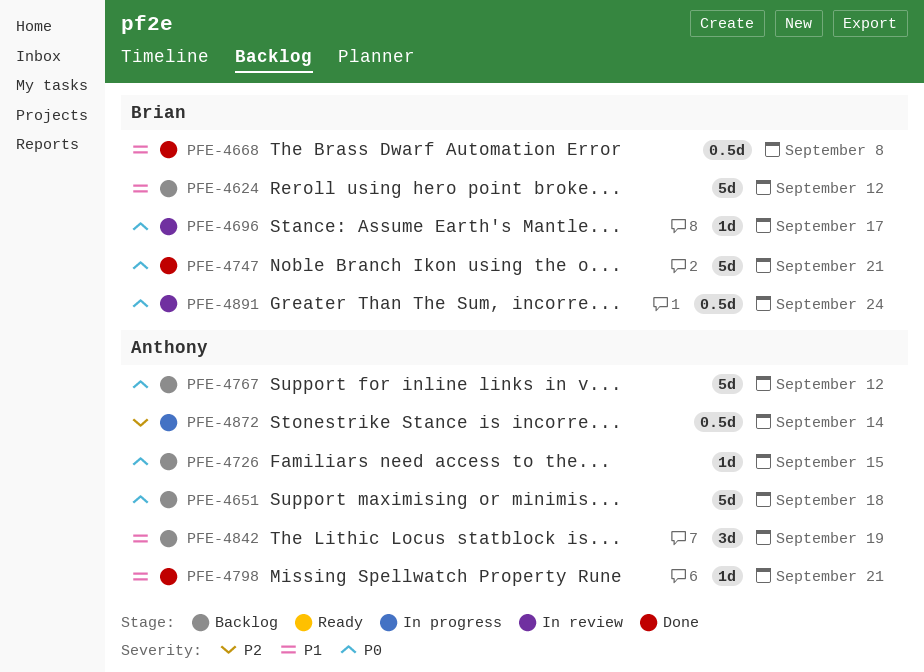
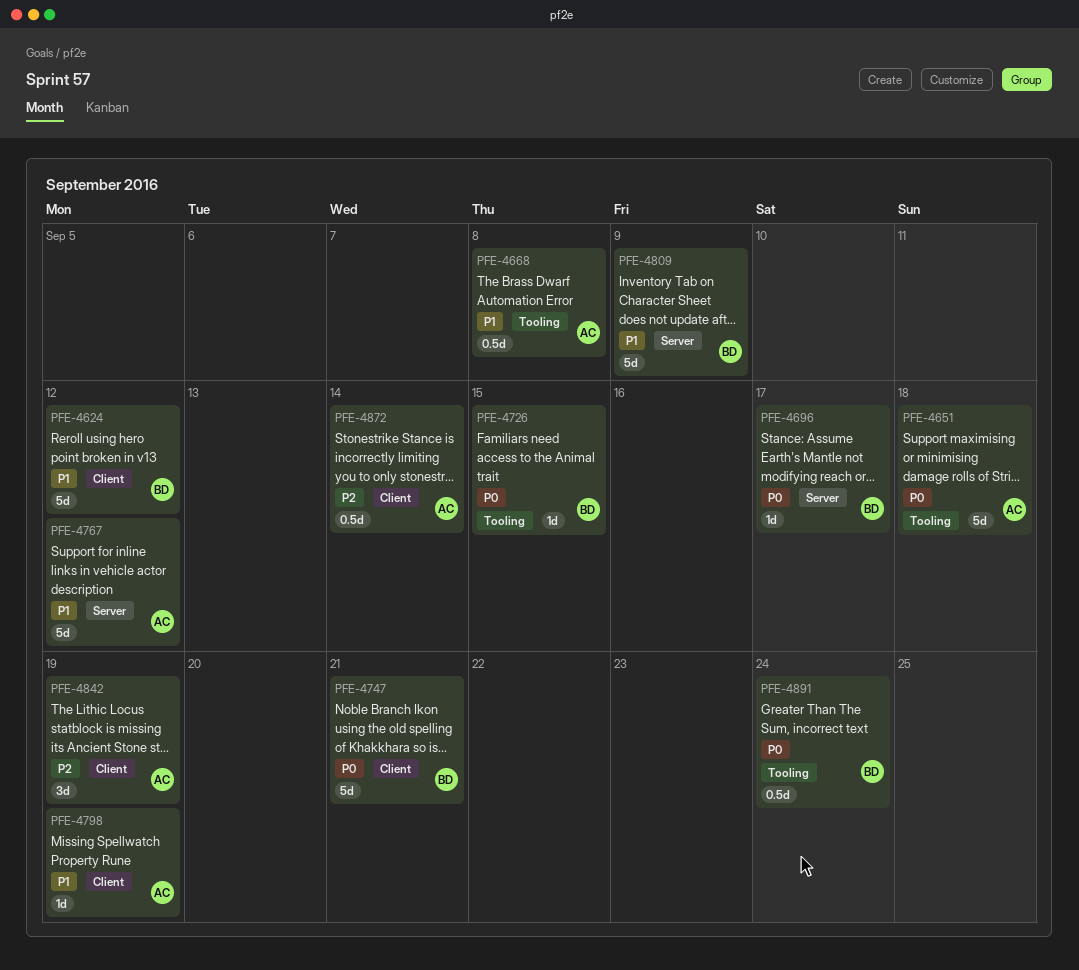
PFE-4668, owner: Brian -> Anthony
PFE-4726, owner: Anthony -> Brian
PFE-4767, priority: P0 -> P1
PFE-4798, due: Sep 21 -> Sep 19
PFE-4809: none -> present
PFE-4842, priority: P1 -> P2

